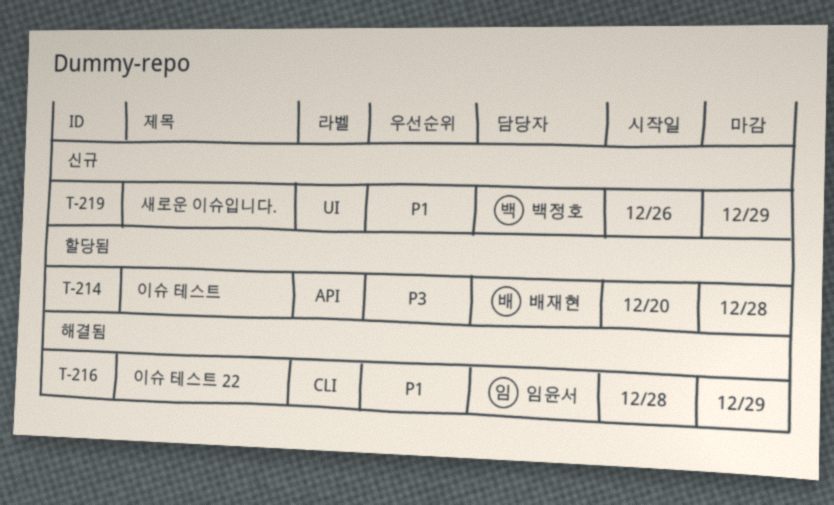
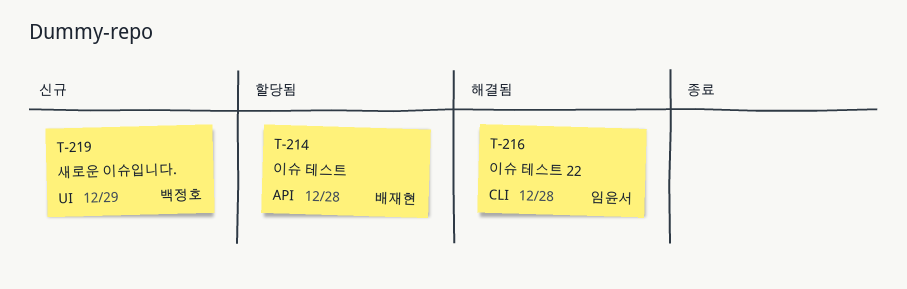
T-216, due: Dec 29 -> Dec 28

